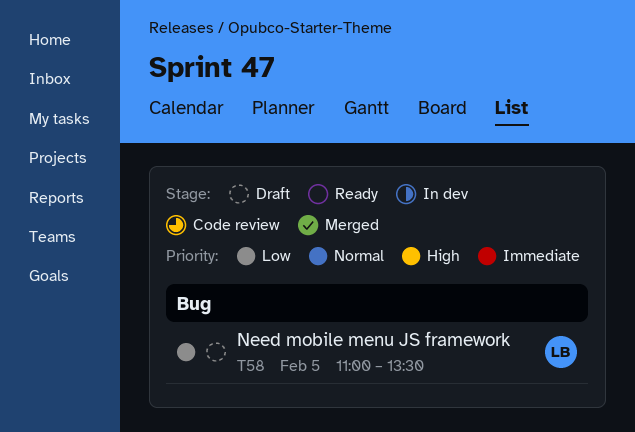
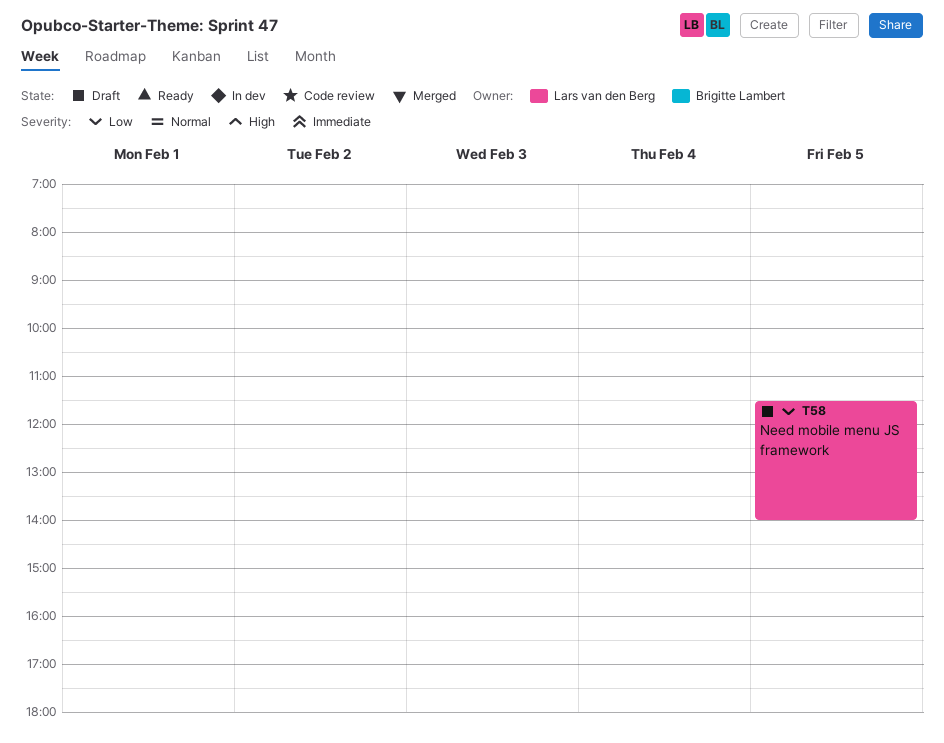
T58, begins: 11:00 -> 11:30
T58, ends: 13:30 -> 14:00

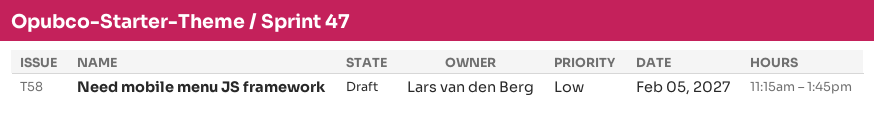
T58, begins: 11:30 -> 11:15
T58, ends: 14:00 -> 13:45

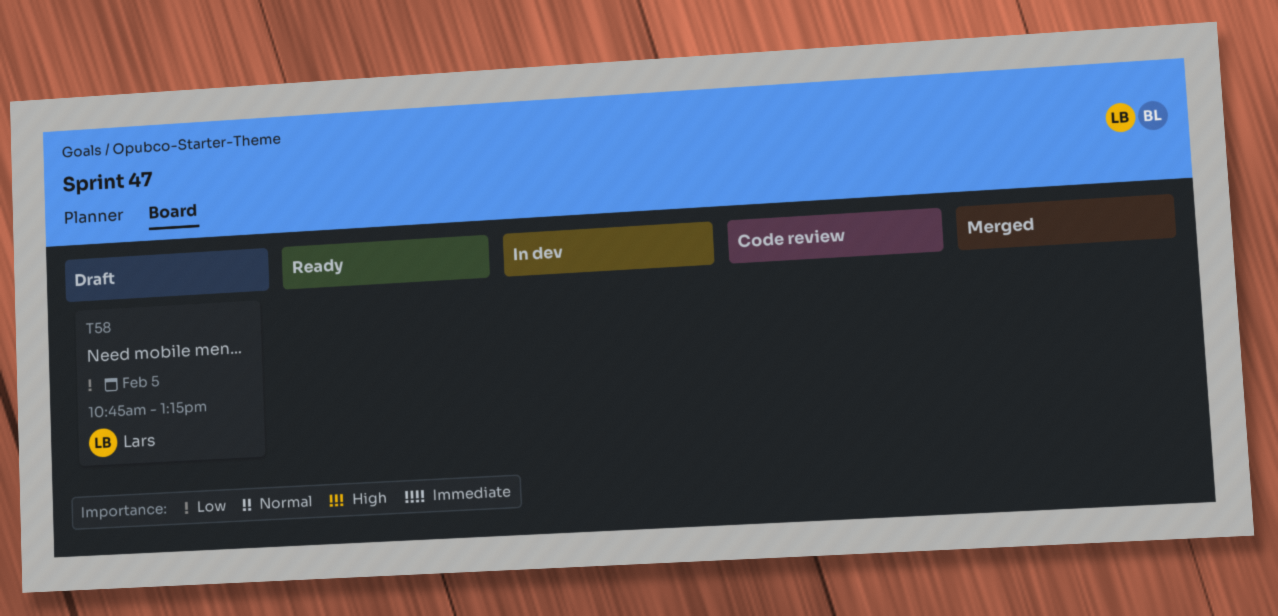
T58, begins: 11:15 -> 10:45
T58, ends: 13:45 -> 13:15

